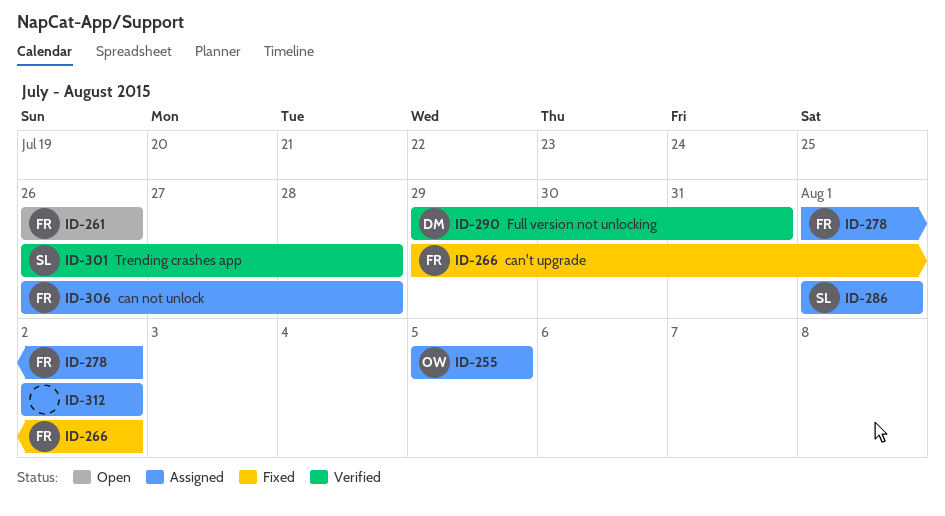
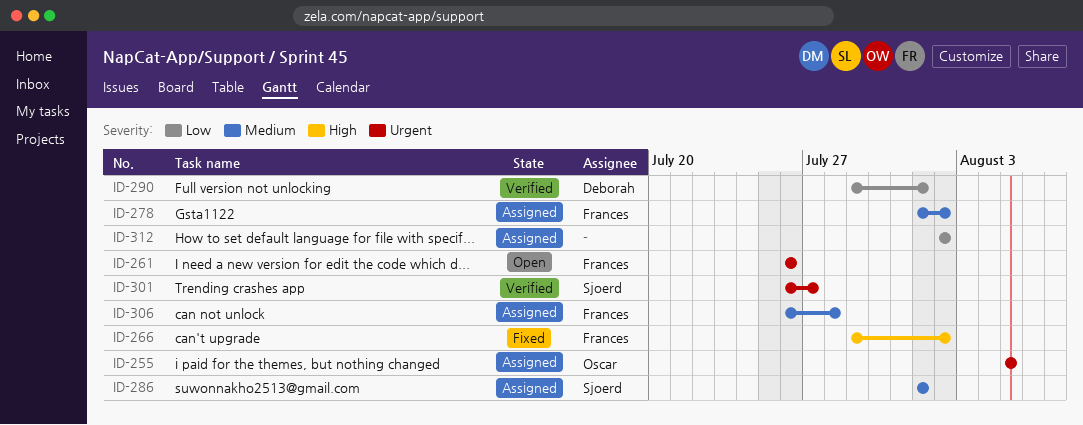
ID-290, due: Jul 31 -> Aug 1
ID-301, due: Jul 28 -> Jul 27

